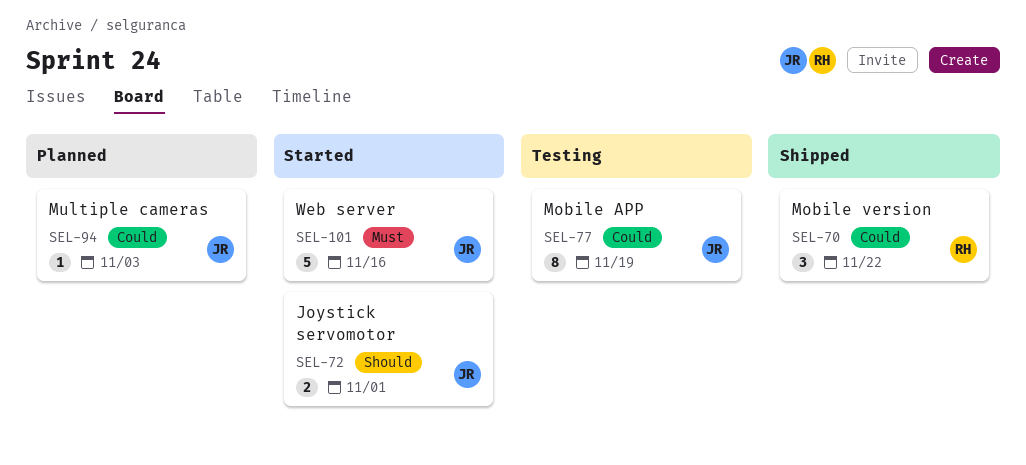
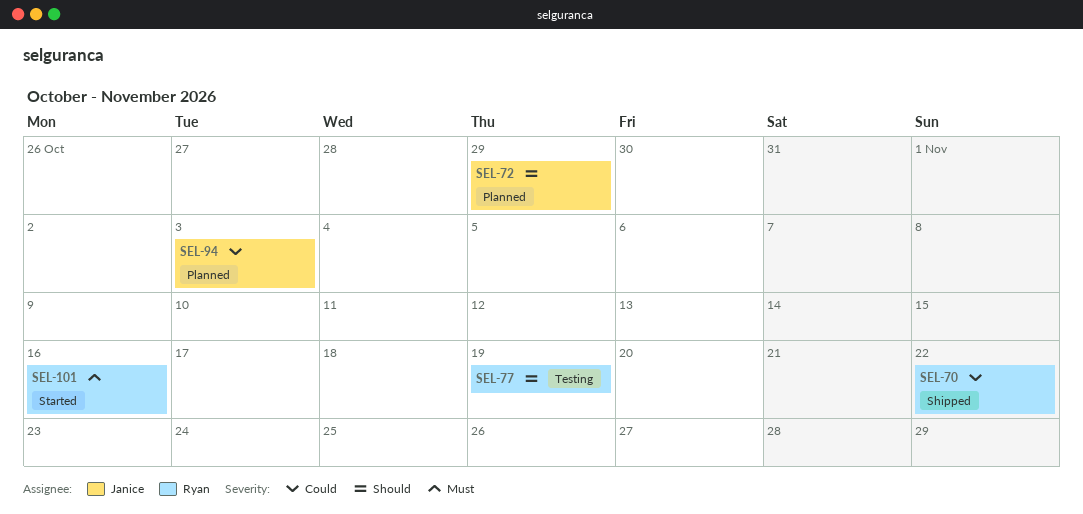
SEL-72, status: Started -> Planned
SEL-72, due: Nov 1 -> Oct 29
SEL-77, owner: Janice -> Ryan
SEL-77, priority: Could -> Should
SEL-101, owner: Janice -> Ryan

